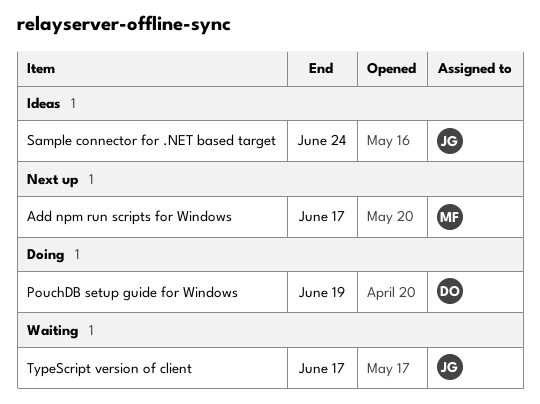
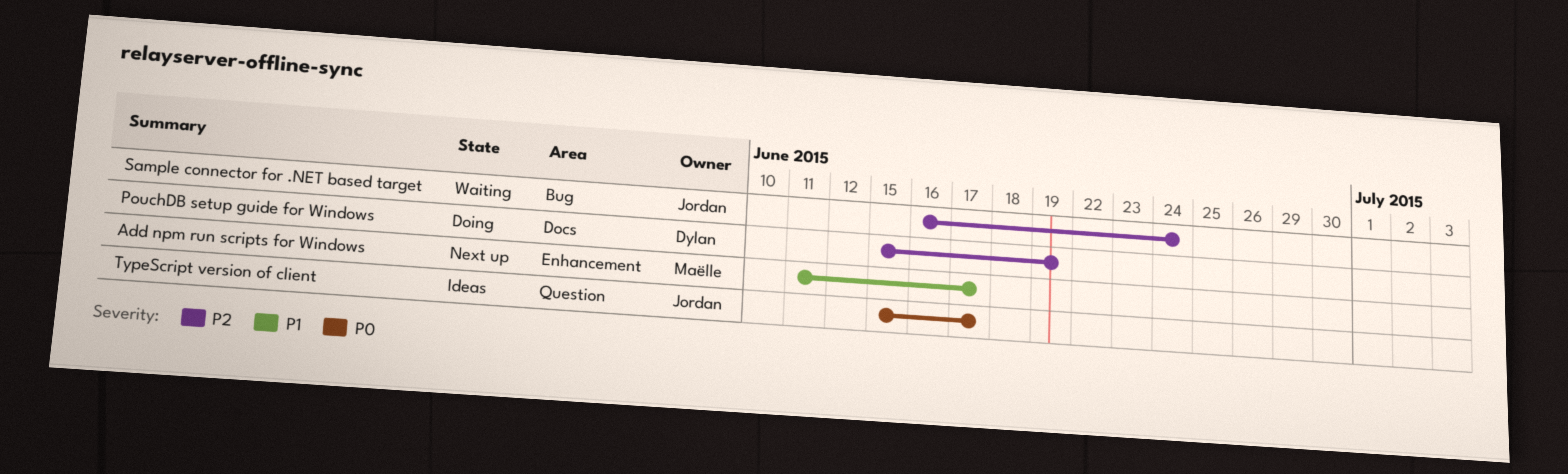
Sample connector for .NET based target, status: Ideas -> Waiting
TypeScript version of client, status: Waiting -> Ideas

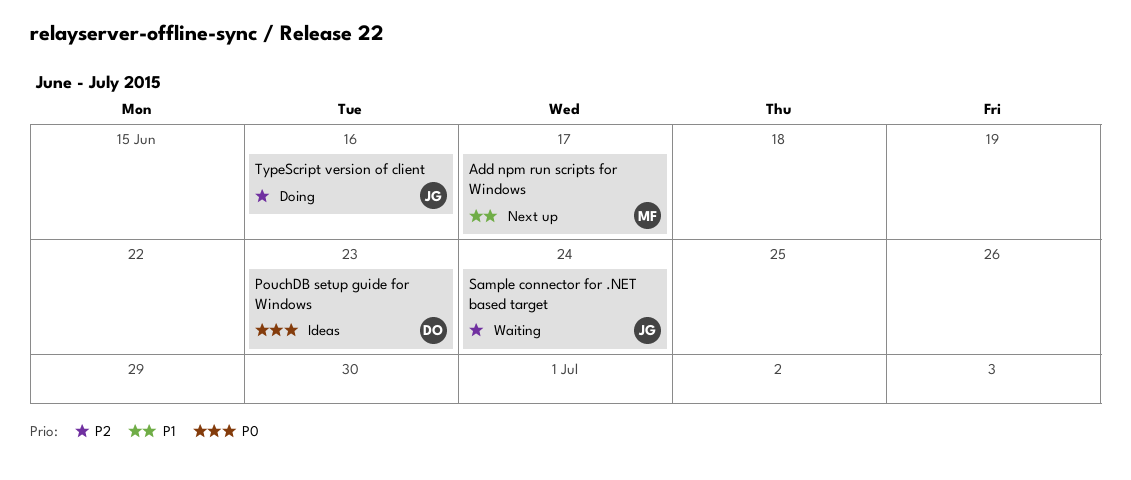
PouchDB setup guide for Windows, status: Doing -> Ideas
PouchDB setup guide for Windows, priority: P2 -> P0
PouchDB setup guide for Windows, due: Jun 19 -> Jun 23
TypeScript version of client, status: Ideas -> Doing
TypeScript version of client, priority: P0 -> P2
TypeScript version of client, due: Jun 17 -> Jun 16

